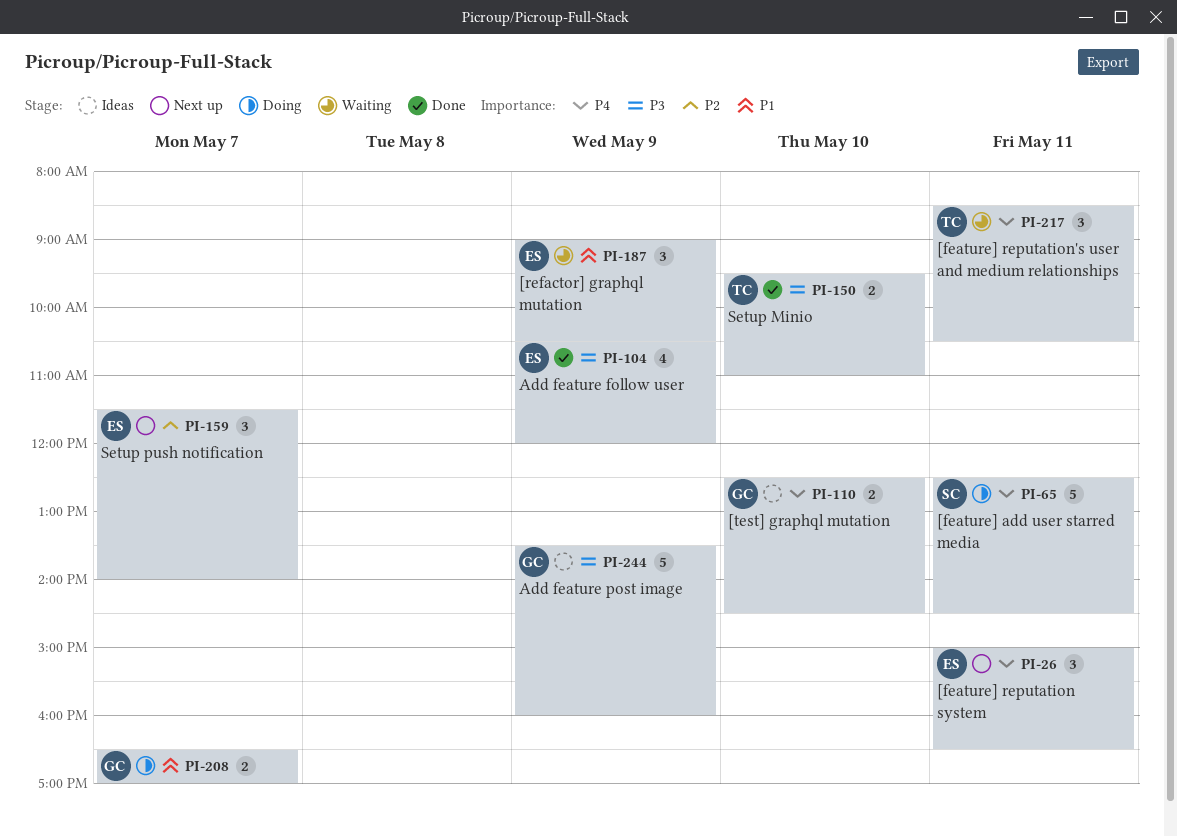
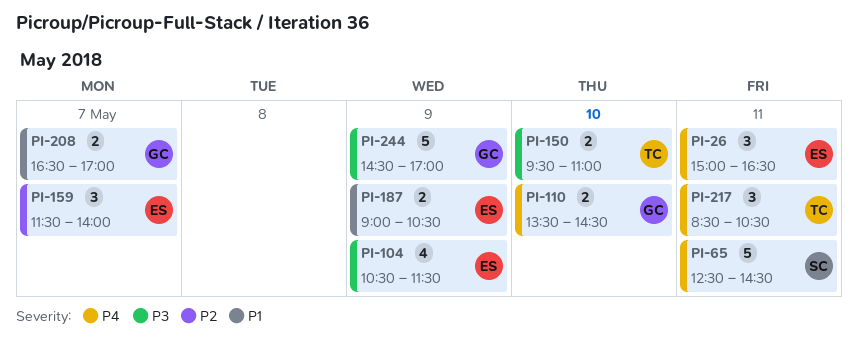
PI-104, ends: 12:00 -> 11:30
PI-110, begins: 12:30 -> 13:30
PI-187, estimate: 3 -> 2
PI-244, begins: 13:30 -> 14:30
PI-244, ends: 16:00 -> 17:00

